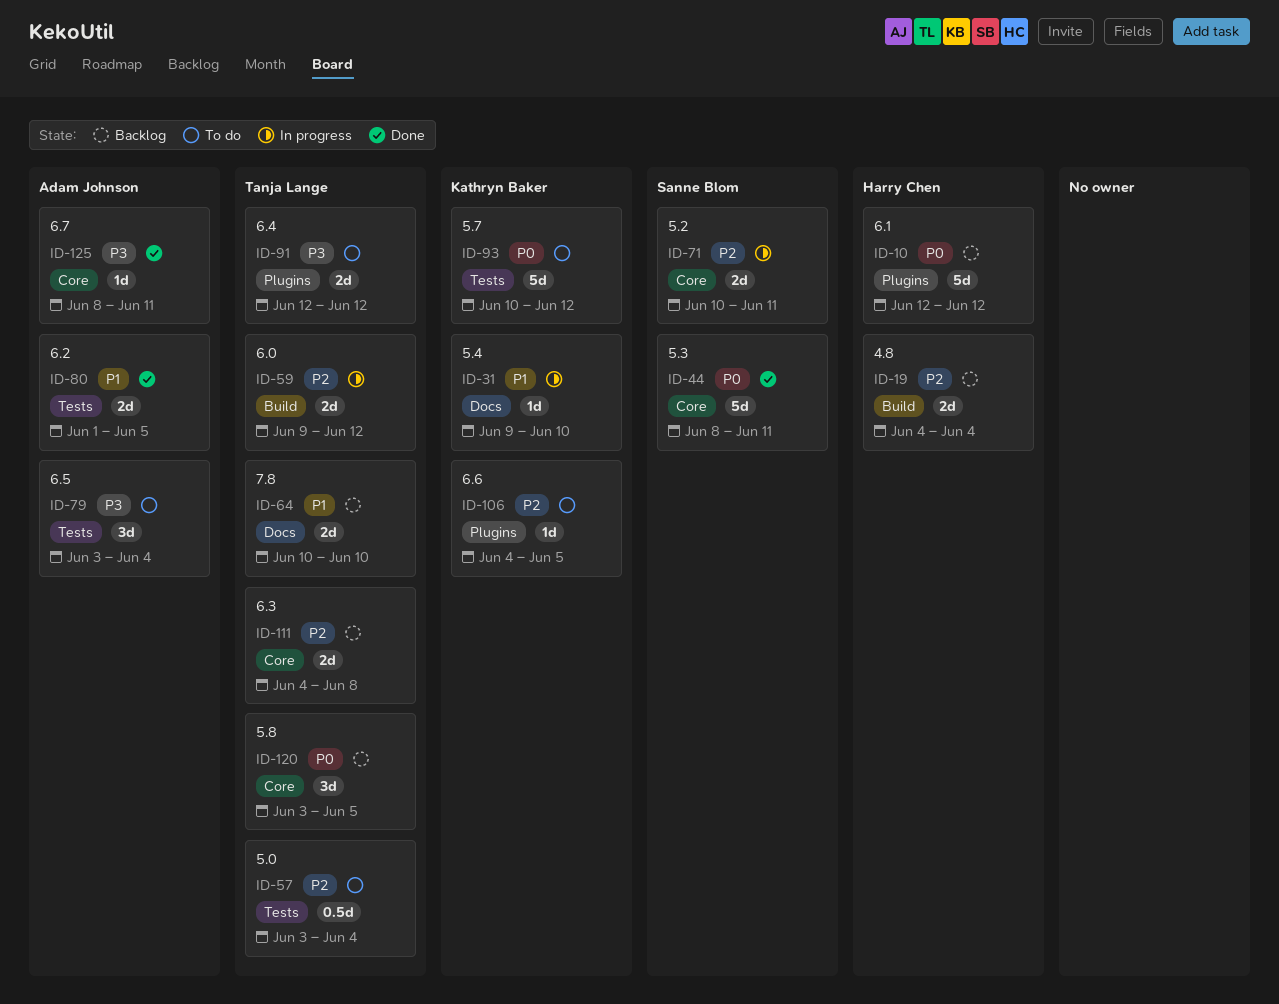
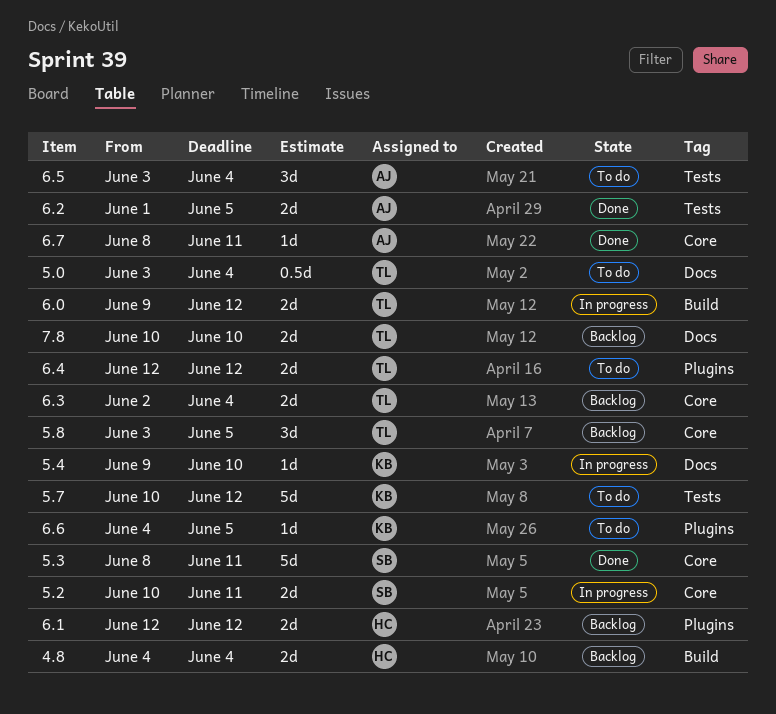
5.0, label: Tests -> Docs
6.1, estimate: 5d -> 2d
6.3, start: Jun 4 -> Jun 2
6.3, due: Jun 8 -> Jun 4

